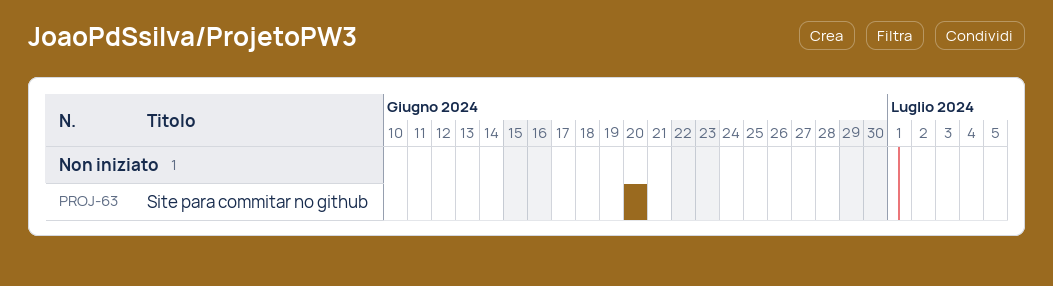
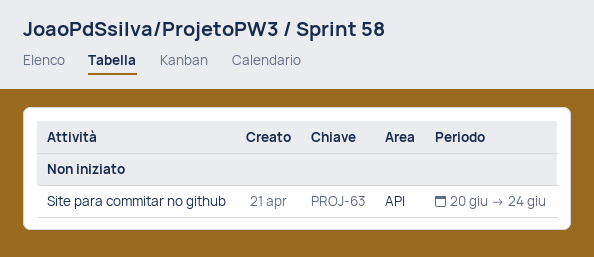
PROJ-63, due: Jun 20 -> Jun 24

